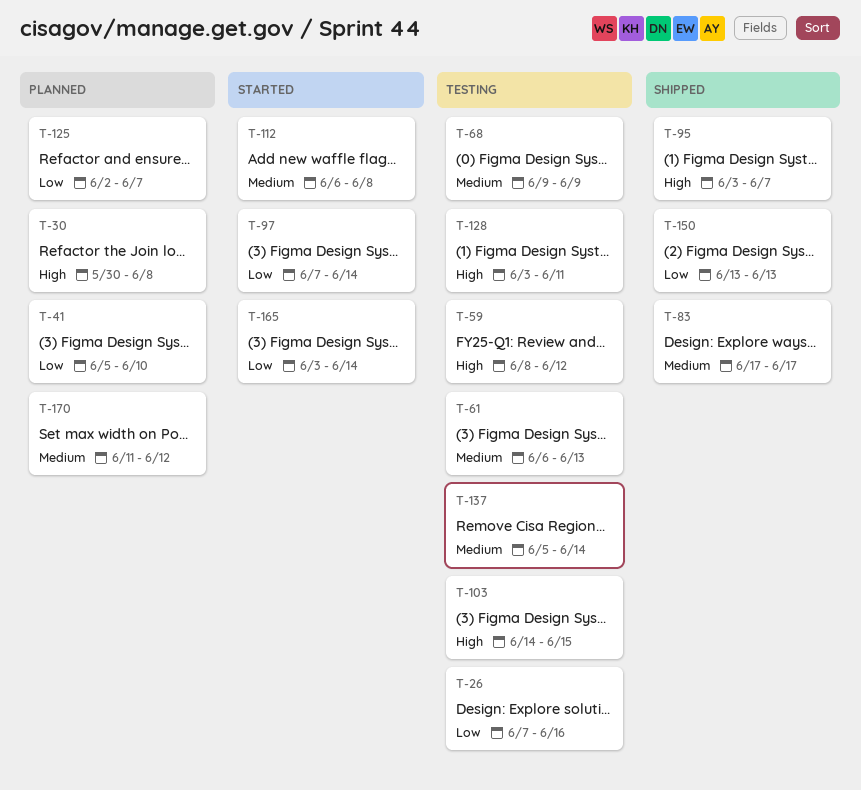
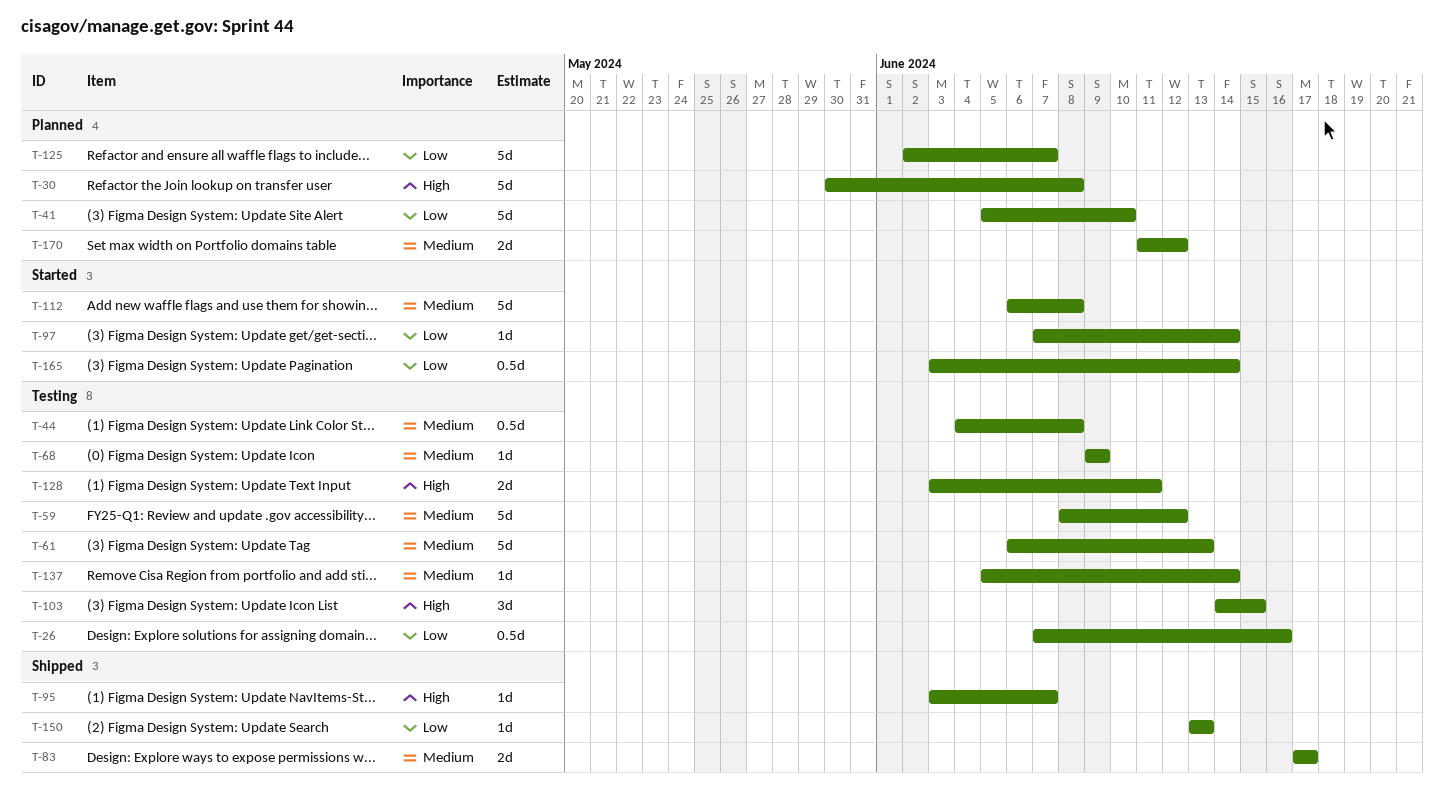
T-44: none -> present
T-59, priority: High -> Medium

